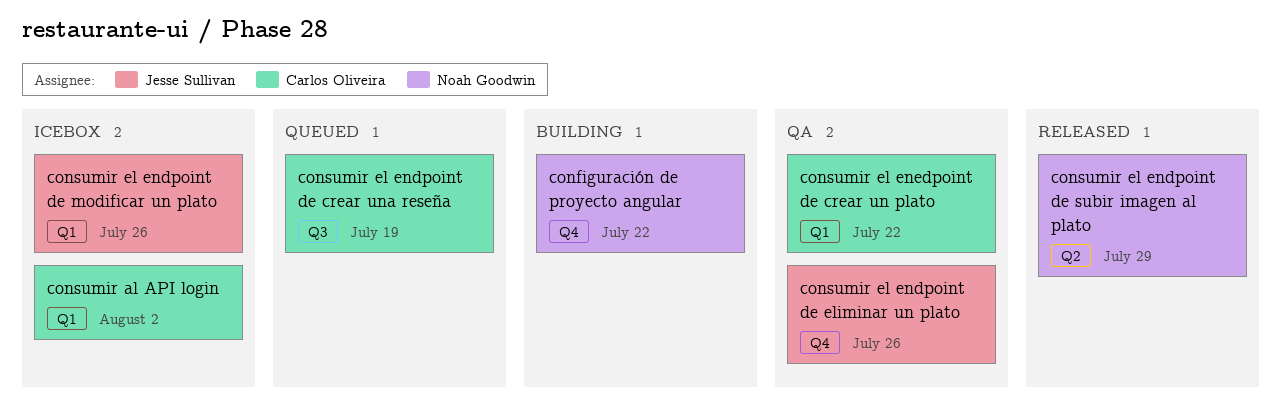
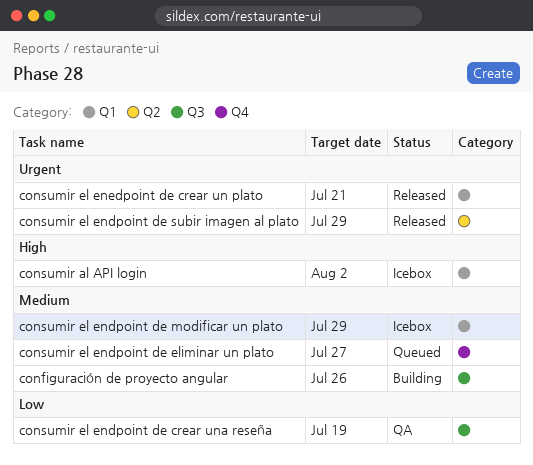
configuración de proyecto angular, label: Q4 -> Q3
configuración de proyecto angular, due: Jul 22 -> Jul 26
consumir el endpoint de crear una reseña, status: Queued -> QA
consumir el endpoint de eliminar un plato, status: QA -> Queued
consumir el endpoint de eliminar un plato, due: Jul 26 -> Jul 27
consumir el endpoint de modificar un plato, due: Jul 26 -> Jul 29
consumir el enedpoint de crear un plato, status: QA -> Released
consumir el enedpoint de crear un plato, due: Jul 22 -> Jul 21

